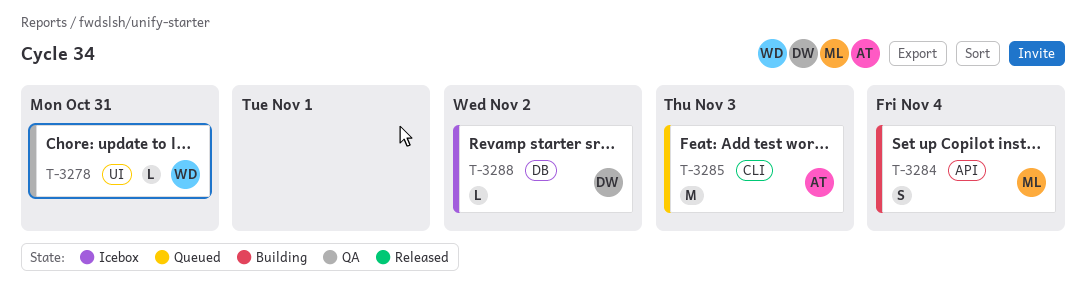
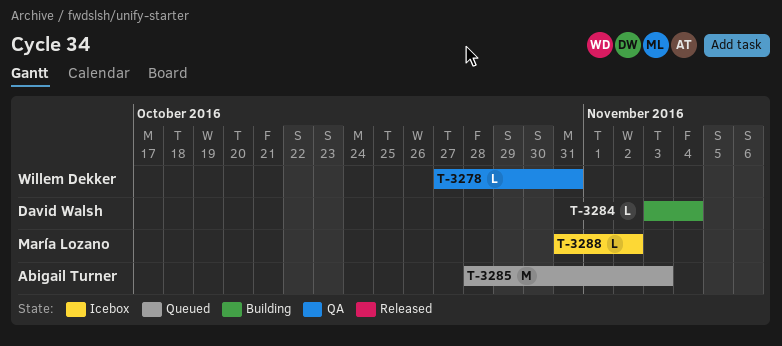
T-3284, owner: María Lozano -> David Walsh
T-3284, estimate: S -> L
T-3288, owner: David Walsh -> María Lozano

